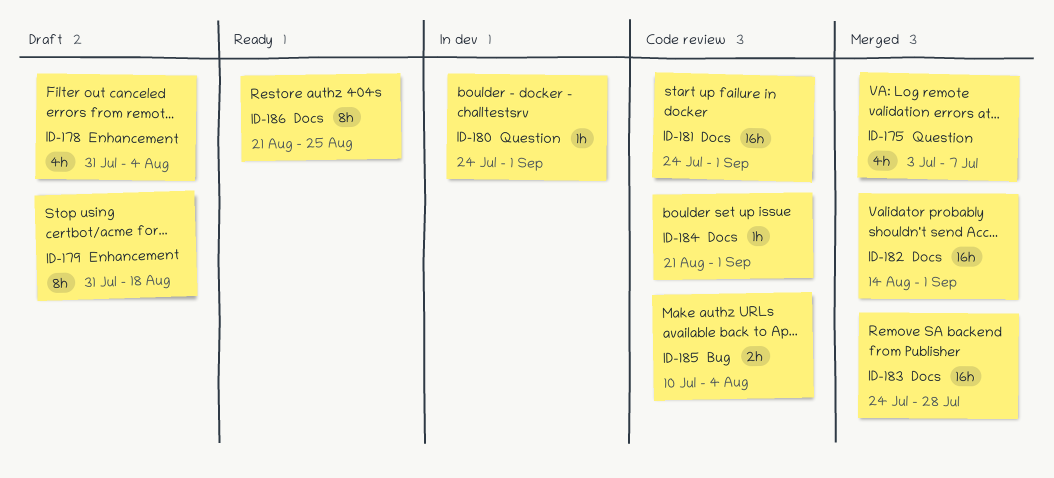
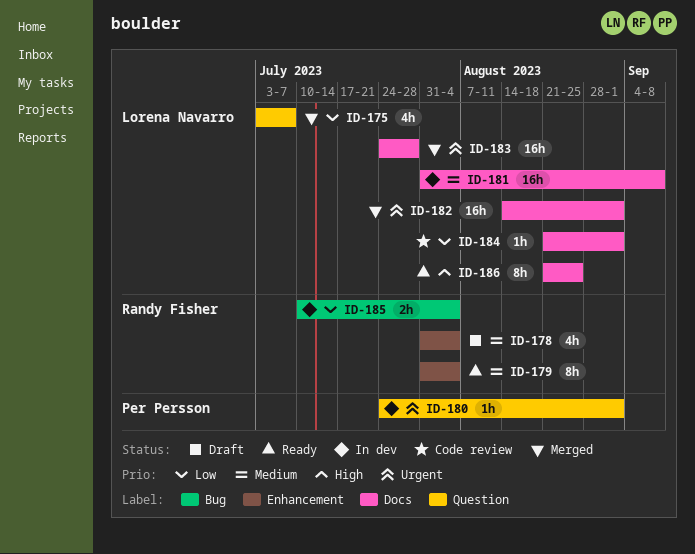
ID-179, status: Draft -> Ready
ID-179, due: Aug 18 -> Aug 4
ID-181, status: Code review -> In dev
ID-181, start: Jul 24 -> Jul 31
ID-181, due: Sep 1 -> Sep 8
ID-185, status: Code review -> In dev

